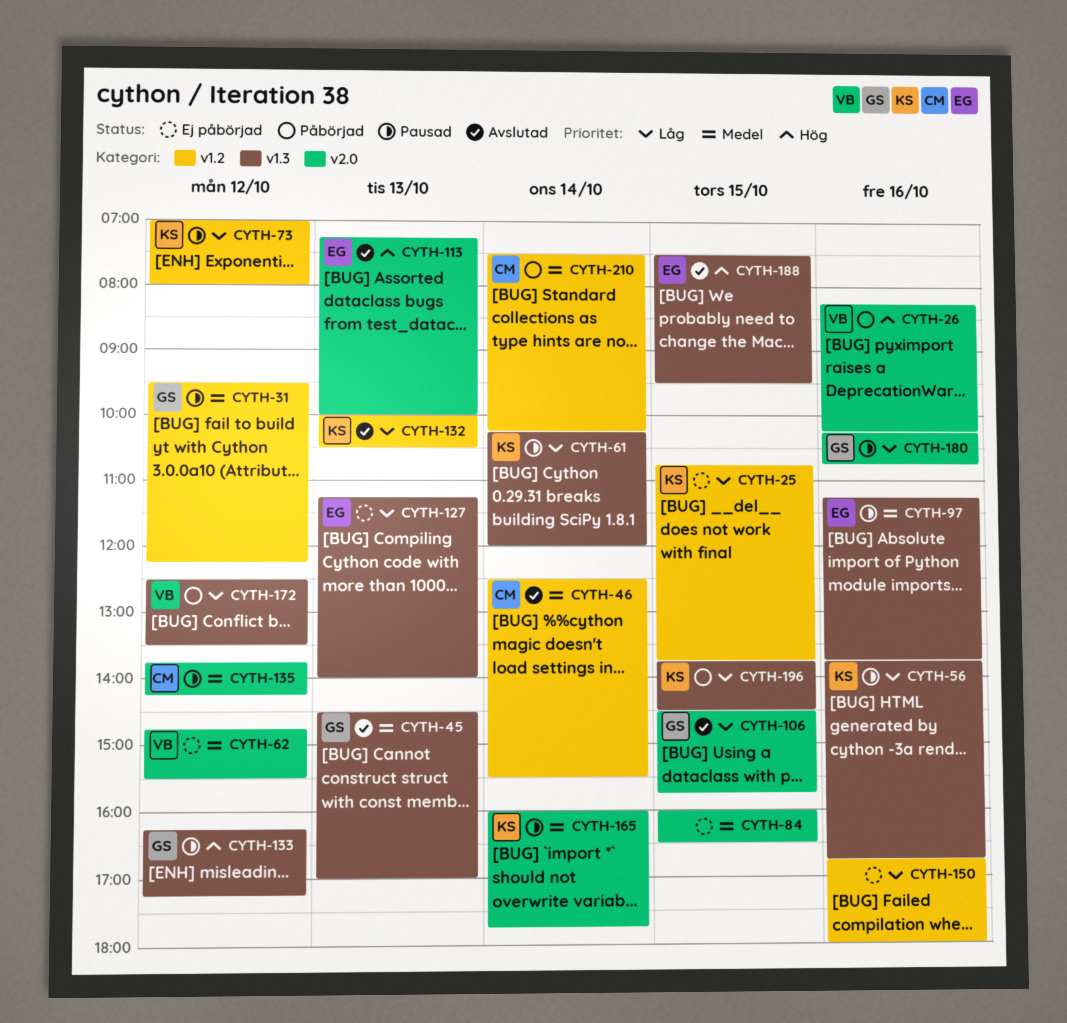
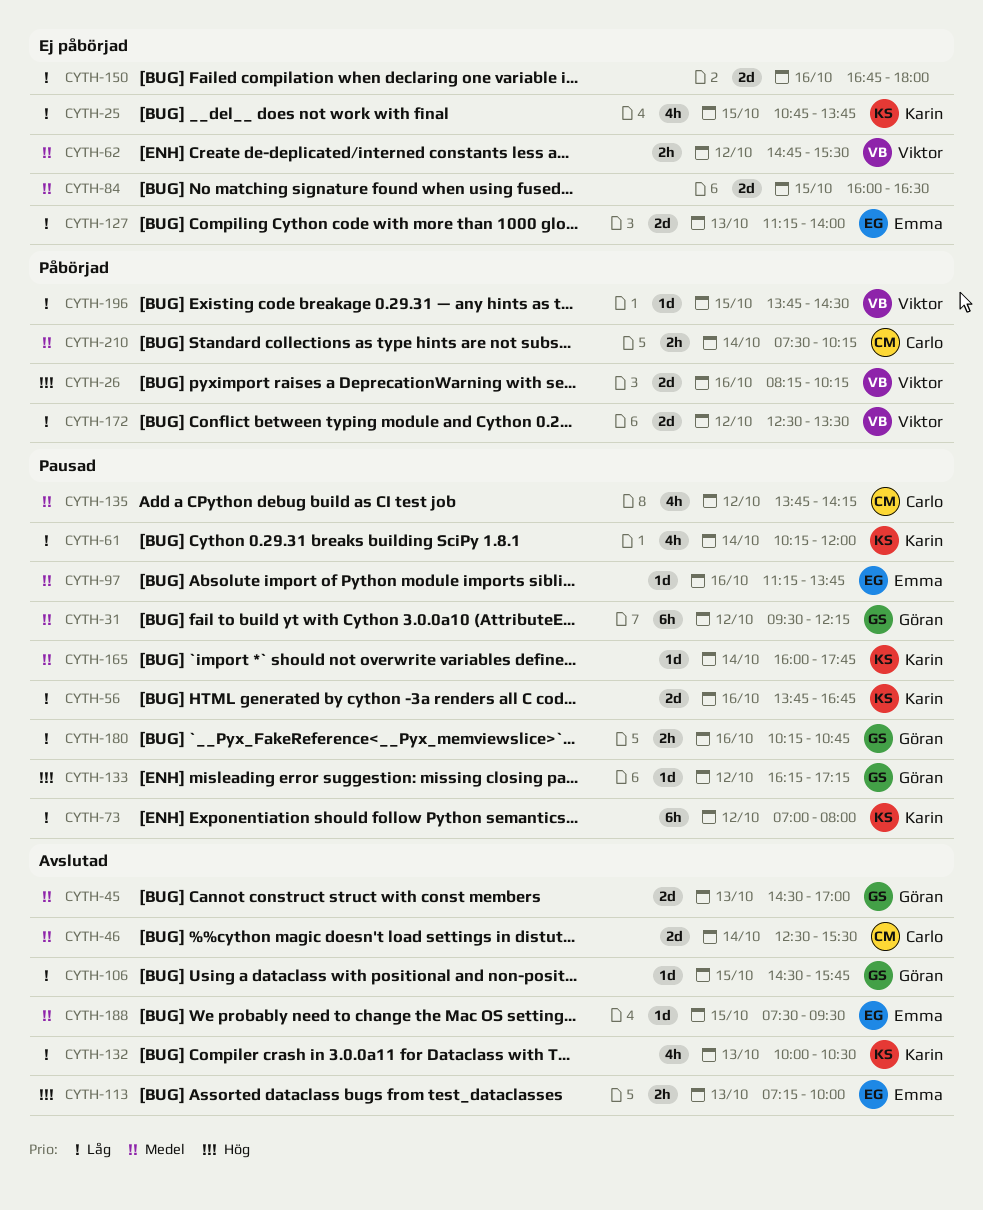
CYTH-188, priority: Hög -> Medel
CYTH-196, owner: Karin -> Viktor

